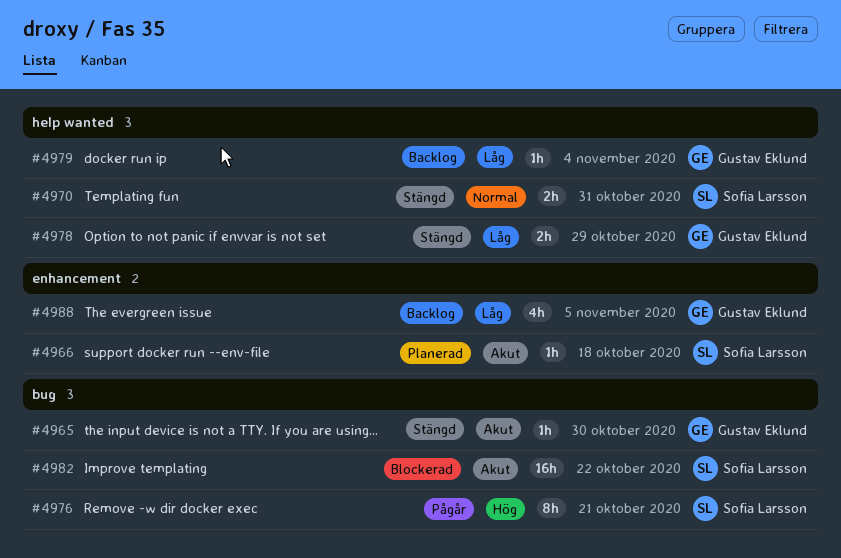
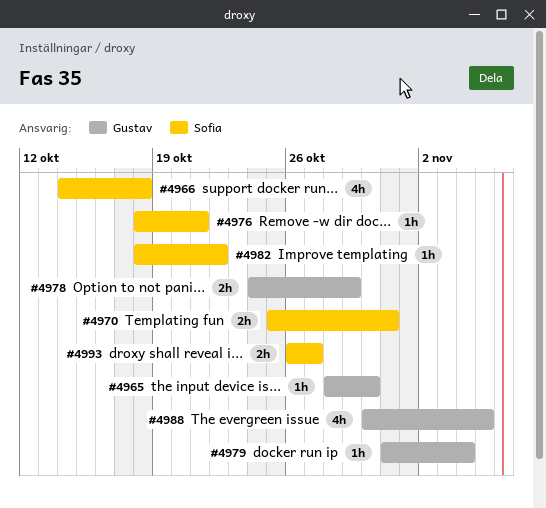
#4966, estimate: 1h -> 4h
#4976, estimate: 8h -> 1h
#4982, estimate: 16h -> 1h
#4993: none -> present

